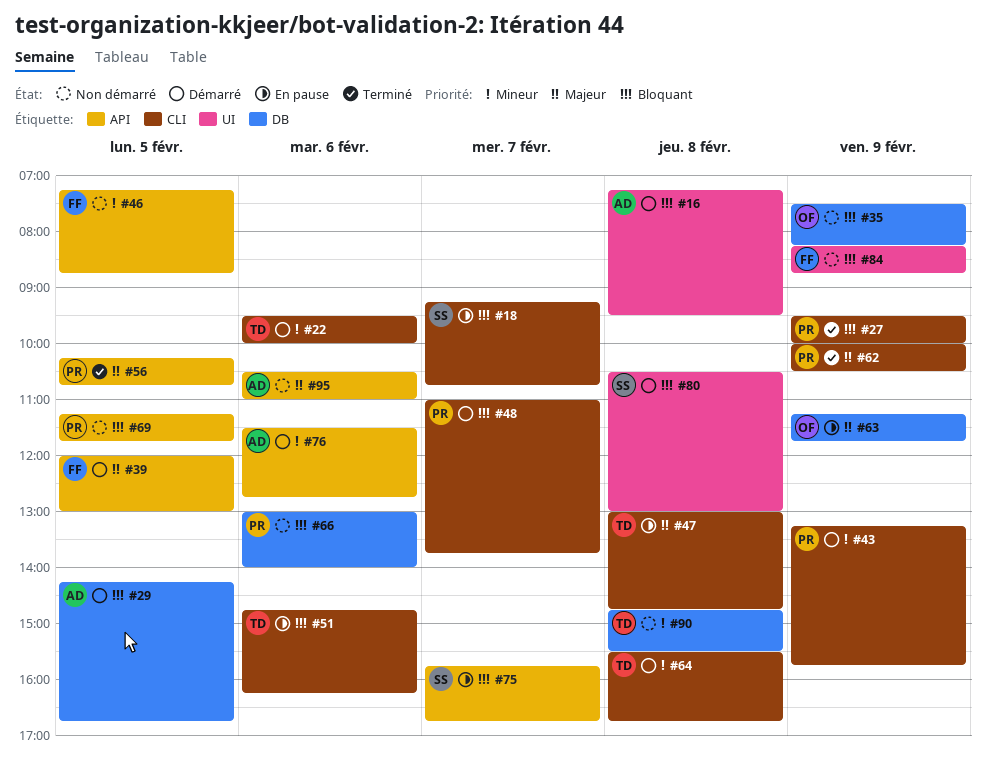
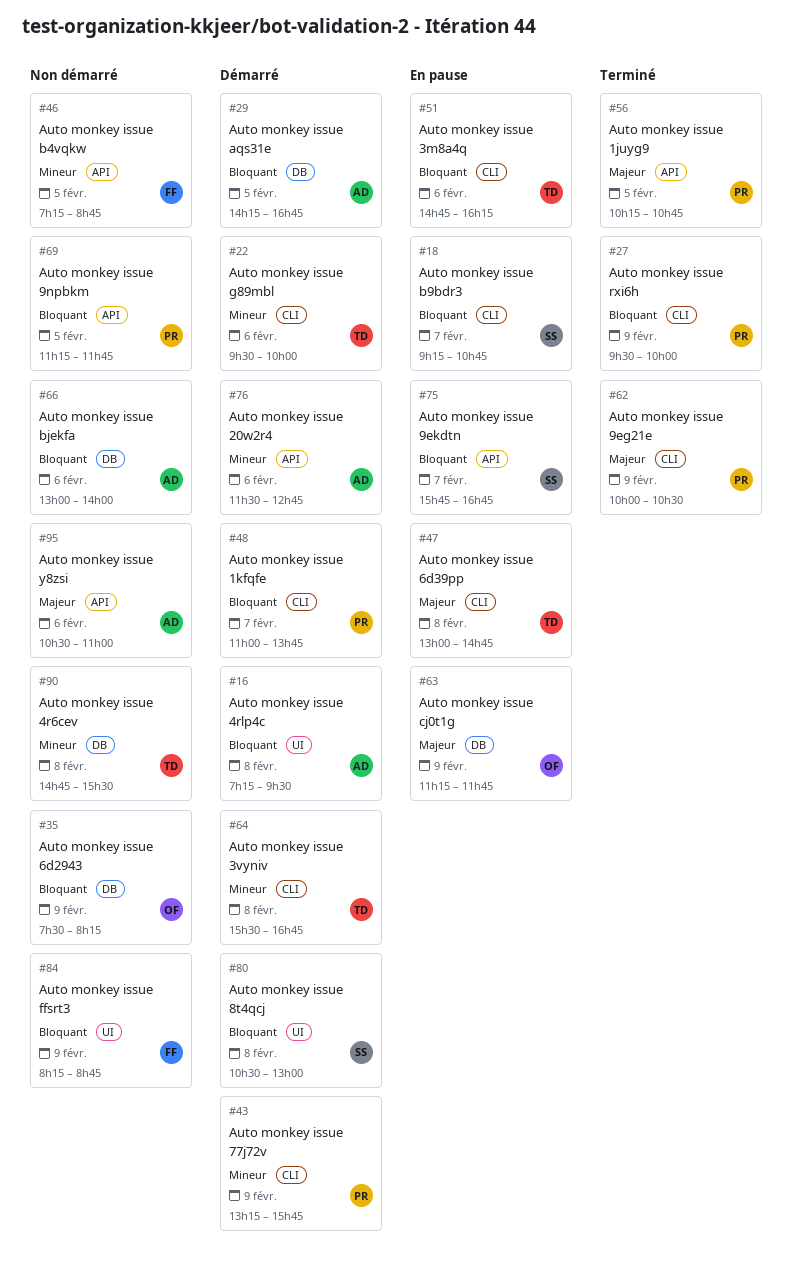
#39: present -> none
#66, owner: PR -> AD

